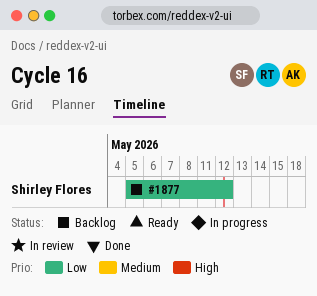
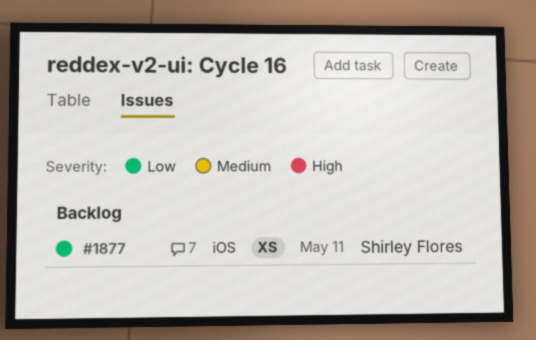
#1877, due: May 12 -> May 11

